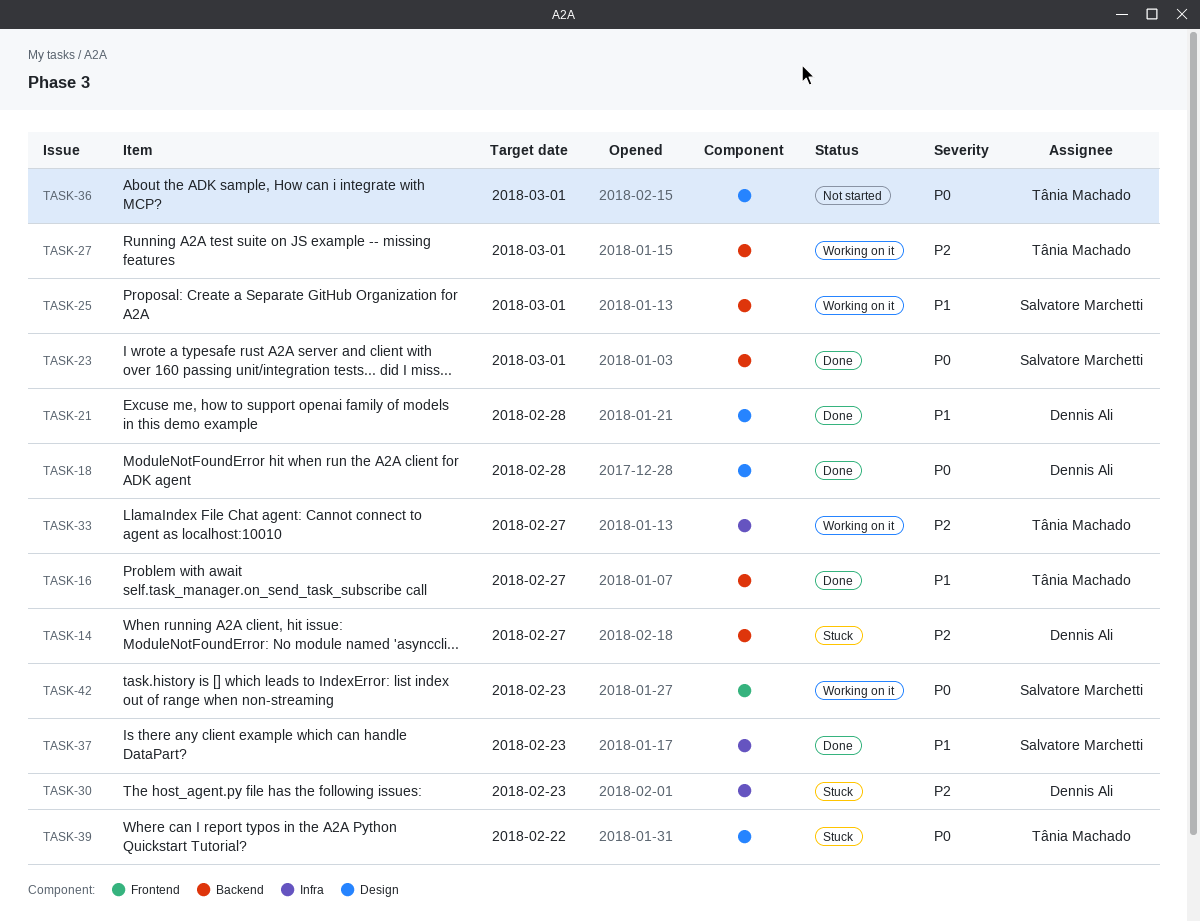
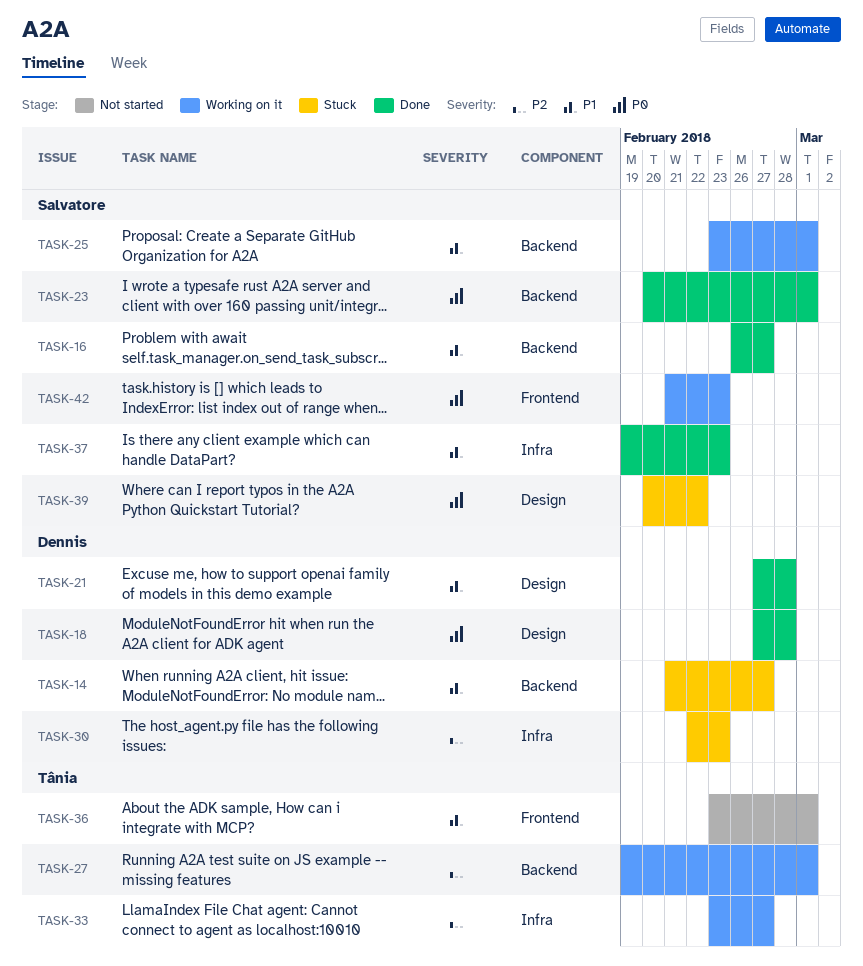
TASK-14, priority: P2 -> P1
TASK-16, owner: Tânia Machado -> Salvatore Marchetti
TASK-36, priority: P0 -> P1
TASK-36, label: Design -> Frontend
TASK-39, owner: Tânia Machado -> Salvatore Marchetti

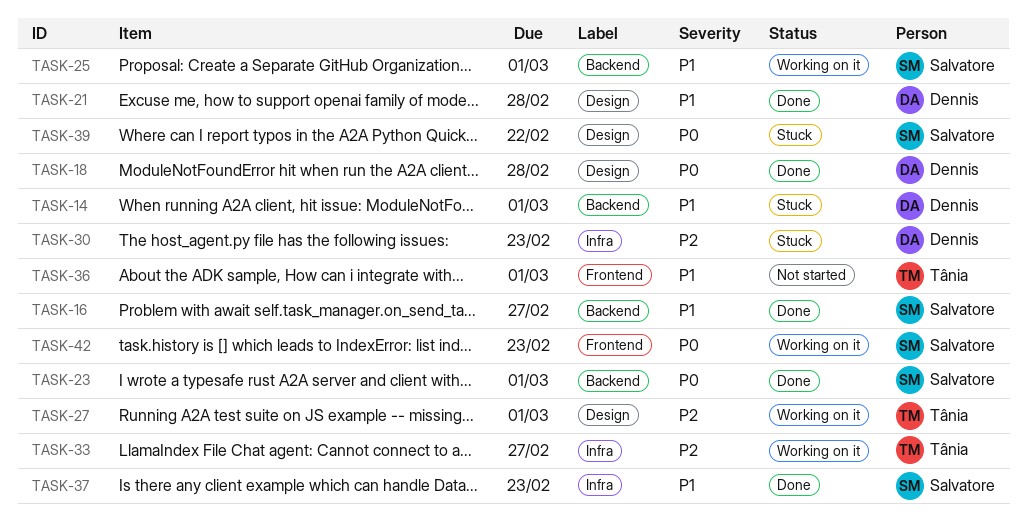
TASK-14, due: Feb 27 -> Mar 1
TASK-27, label: Backend -> Design

